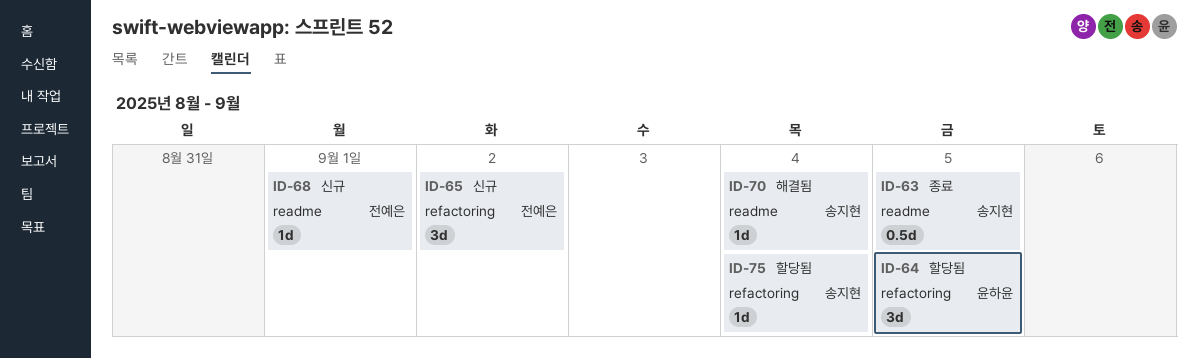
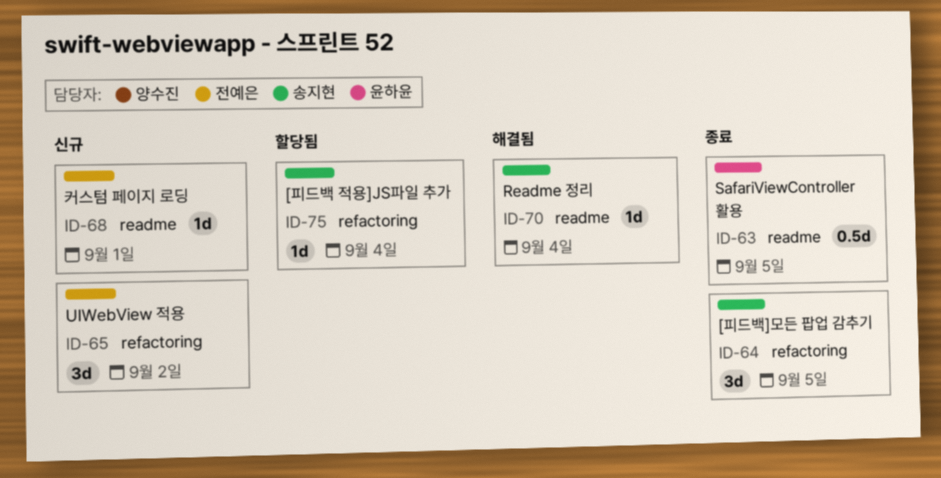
ID-63, owner: 송지현 -> 윤하윤
ID-64, status: 할당됨 -> 종료
ID-64, owner: 윤하윤 -> 송지현

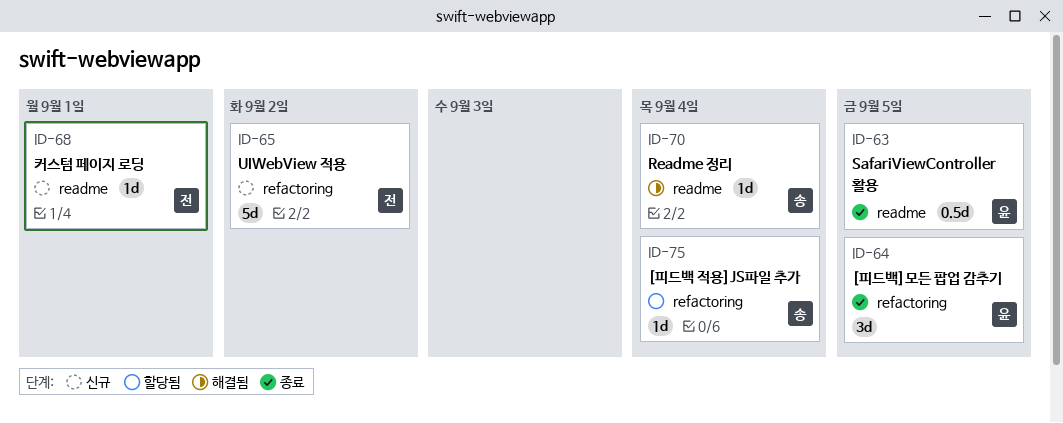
ID-64, owner: 송지현 -> 윤하윤
ID-65, estimate: 3d -> 5d

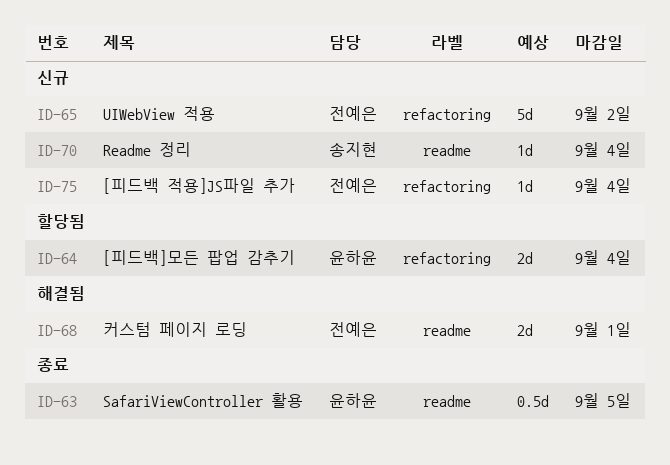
ID-64, status: 종료 -> 할당됨
ID-64, estimate: 3d -> 2d
ID-64, due: Sep 5 -> Sep 4
ID-68, status: 신규 -> 해결됨
ID-68, estimate: 1d -> 2d
ID-70, status: 해결됨 -> 신규
ID-75, status: 할당됨 -> 신규
ID-75, owner: 송지현 -> 전예은

